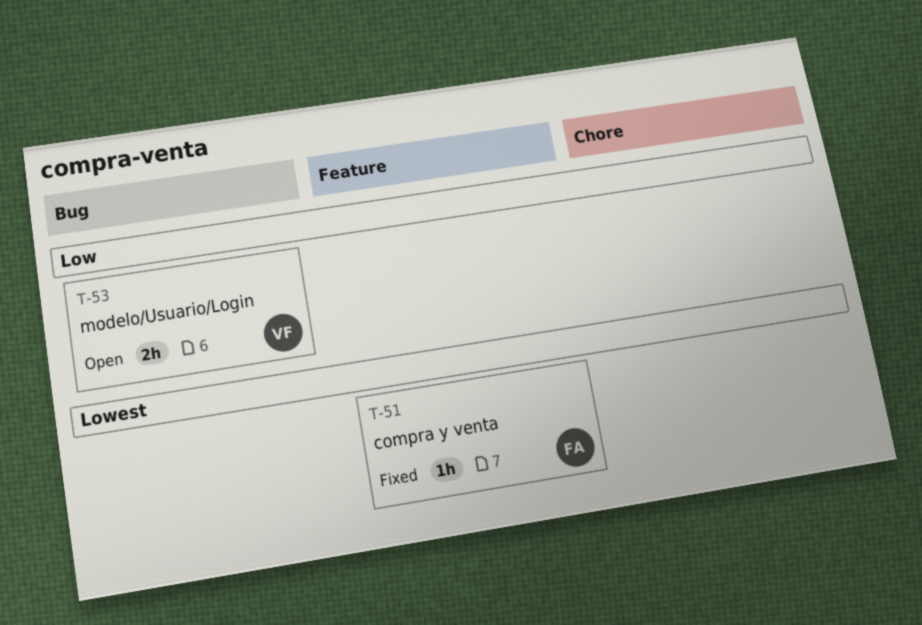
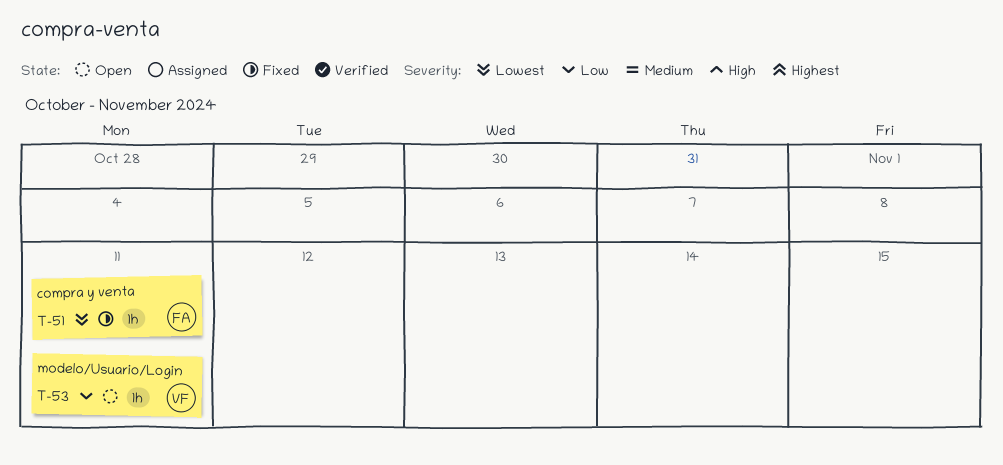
T-53, estimate: 2h -> 1h

